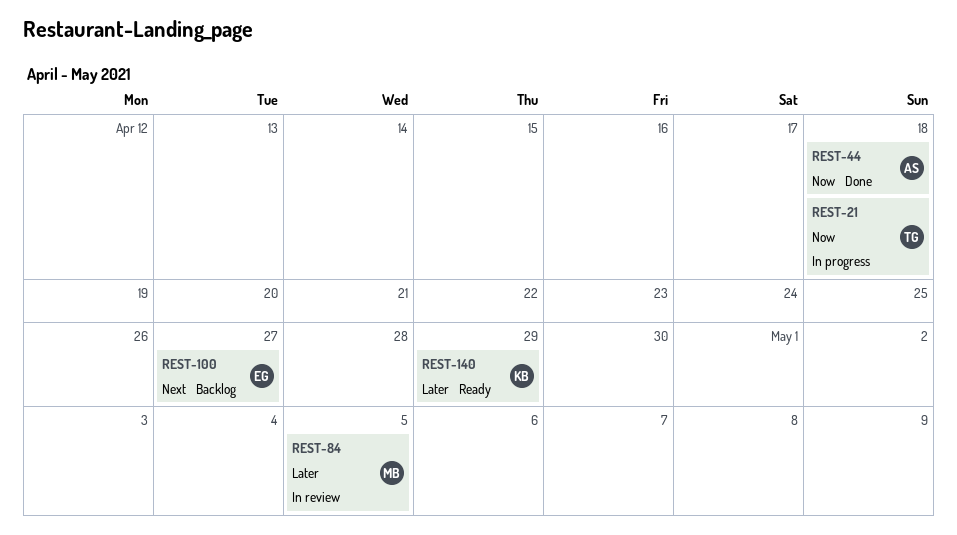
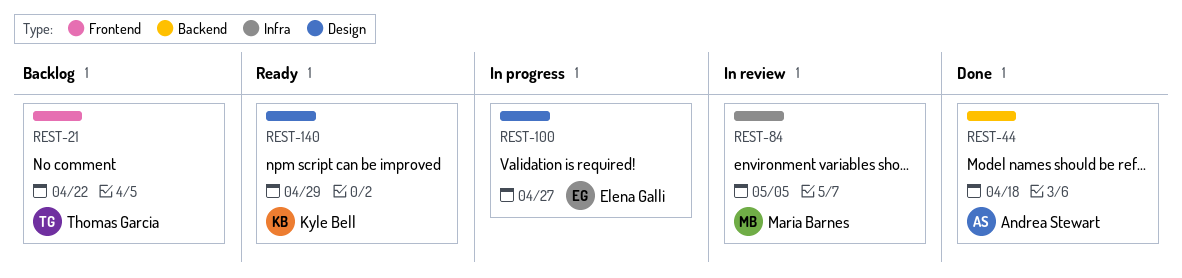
REST-21, status: In progress -> Backlog
REST-21, due: Apr 18 -> Apr 22
REST-100, status: Backlog -> In progress

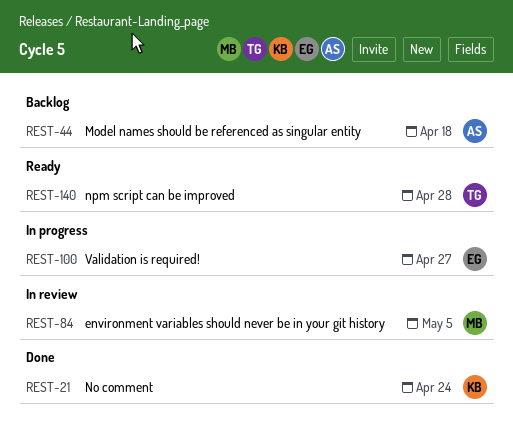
REST-21, status: Backlog -> Done
REST-21, owner: Thomas Garcia -> Kyle Bell
REST-21, due: Apr 22 -> Apr 24
REST-44, status: Done -> Backlog
REST-140, owner: Kyle Bell -> Thomas Garcia
REST-140, due: Apr 29 -> Apr 28

